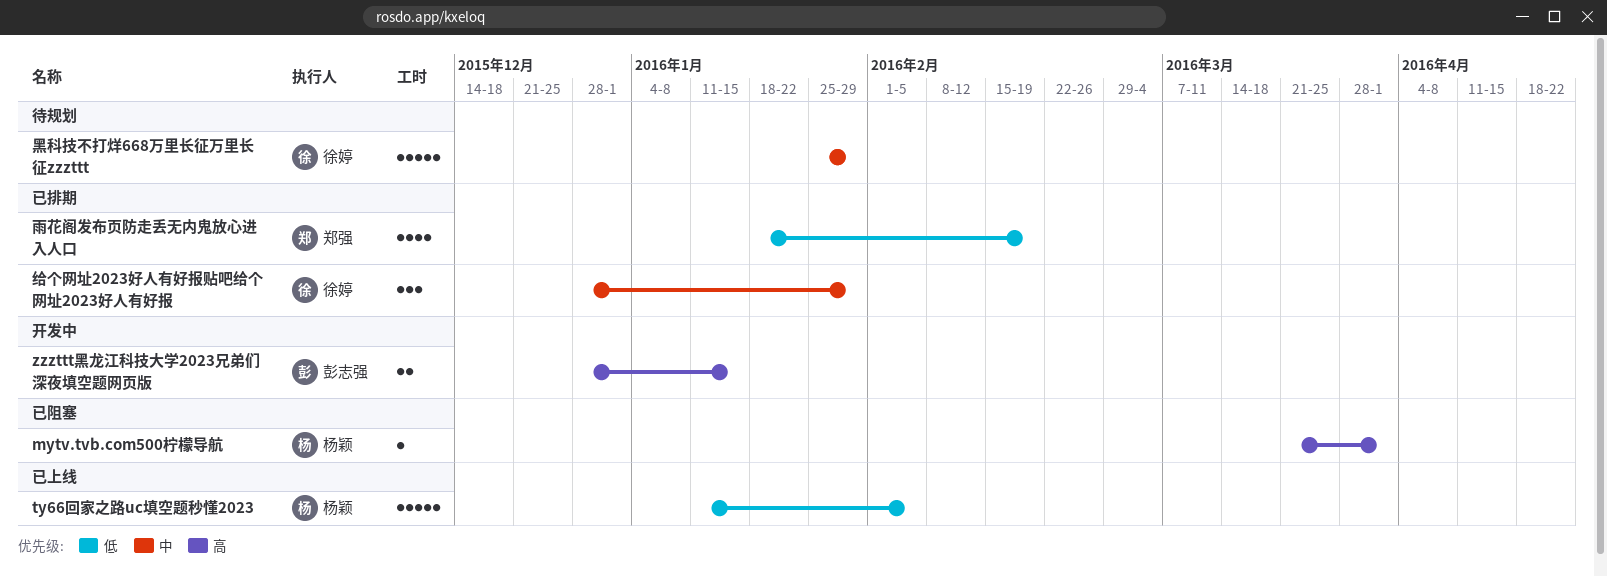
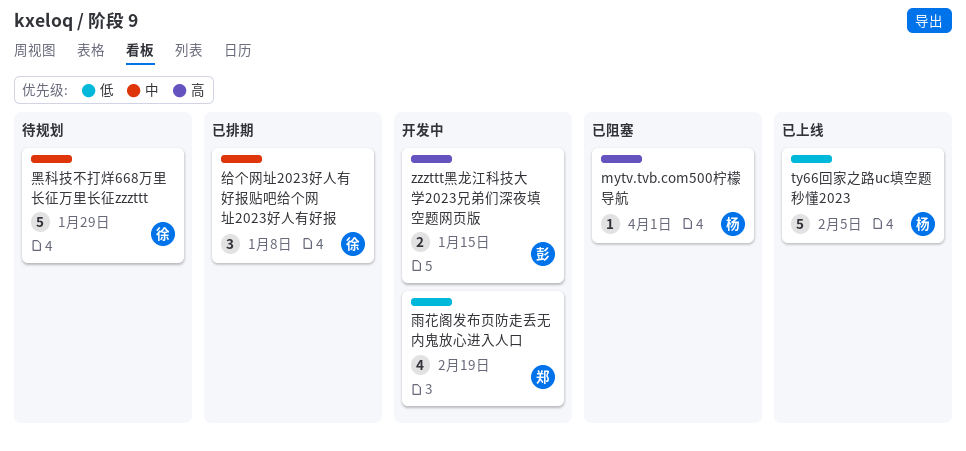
给个网址2023好人有好报贴吧给个网址2023好人有好报, due: Jan 29 -> Jan 8
雨花阁发布页防走丢无内鬼放心进入人口, status: 已排期 -> 开发中

